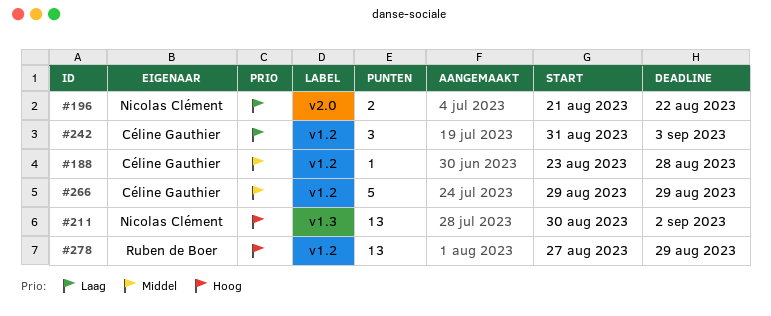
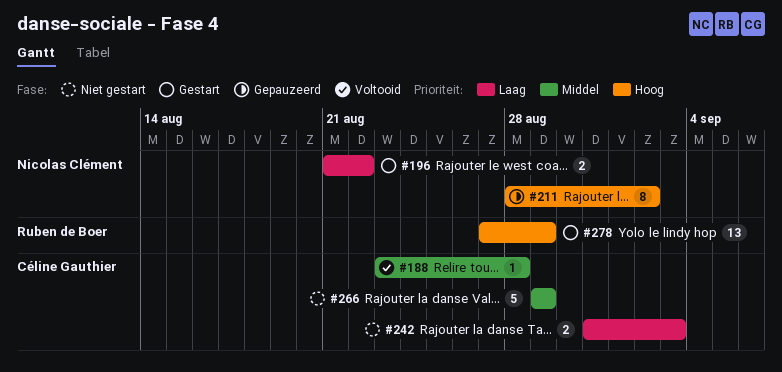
#211, estimate: 13 -> 8
#211, start: Aug 30 -> Aug 28
#242, estimate: 3 -> 2

